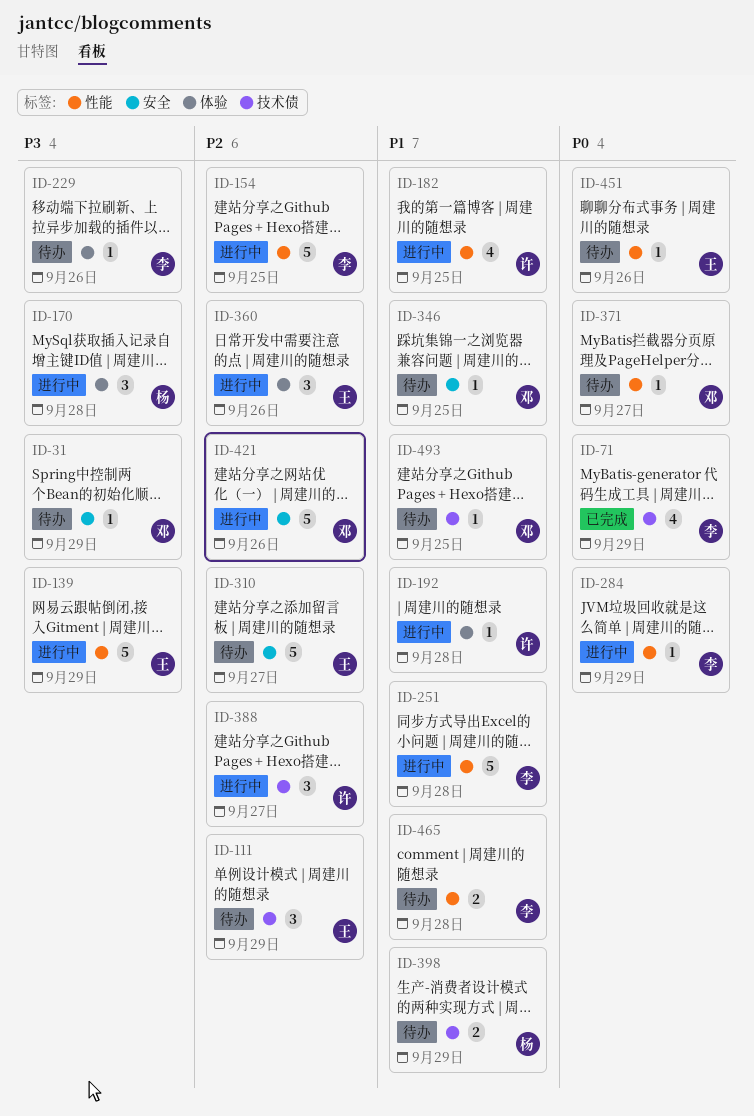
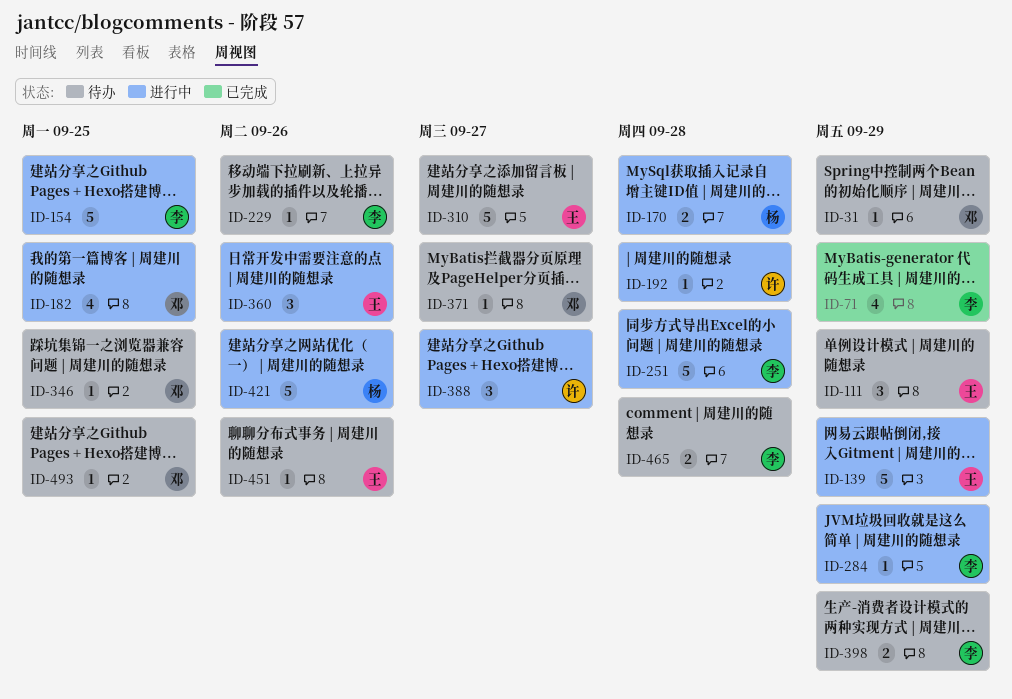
ID-170, estimate: 3 -> 2
ID-182, owner: 许 -> 邓
ID-398, owner: 杨 -> 李
ID-421, owner: 邓 -> 杨

